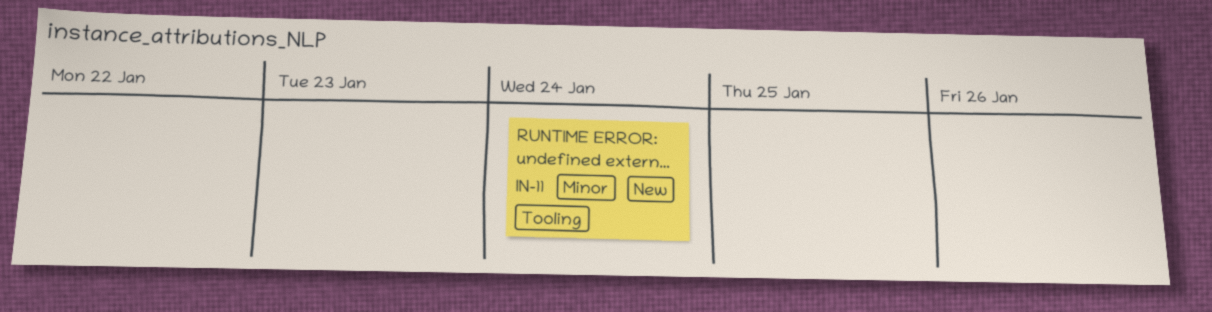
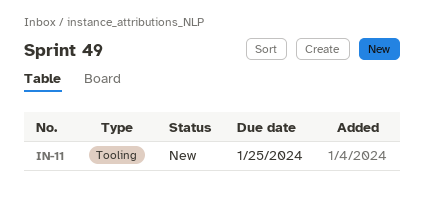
IN-11, due: Jan 24 -> Jan 25

